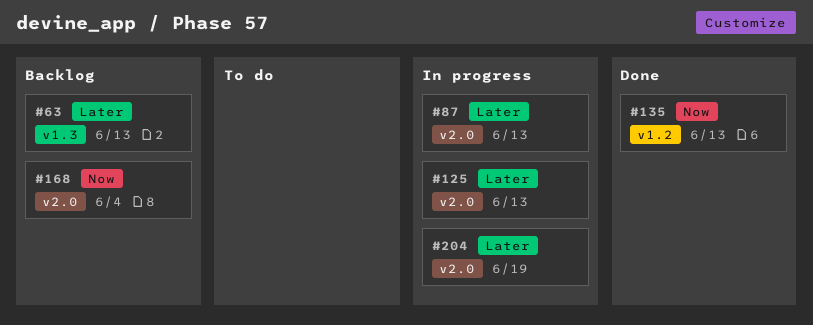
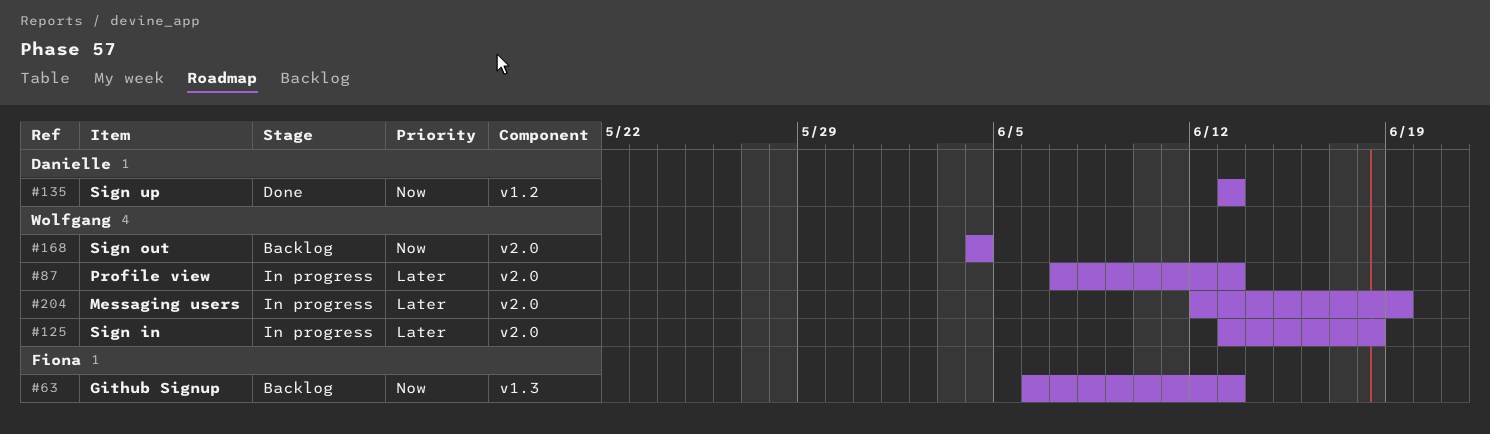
#63, priority: Later -> Now
#125, due: Jun 13 -> Jun 18

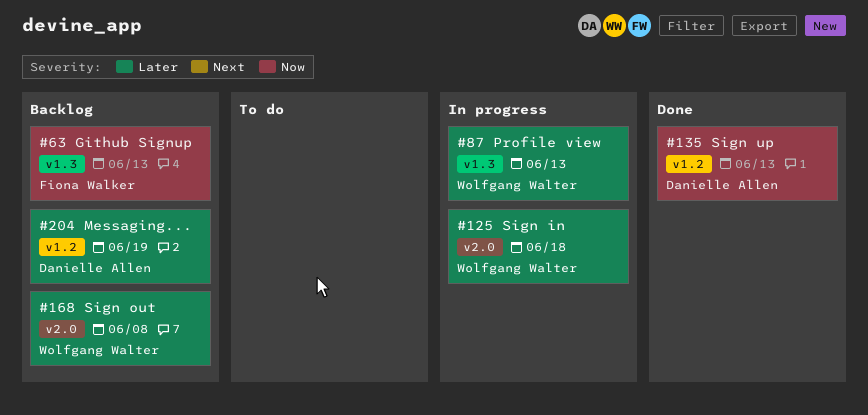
#87, label: v2.0 -> v1.3
#168, priority: Now -> Later
#168, due: Jun 4 -> Jun 8
#204, status: In progress -> Backlog
#204, owner: Wolfgang Walter -> Danielle Allen
#204, label: v2.0 -> v1.2

